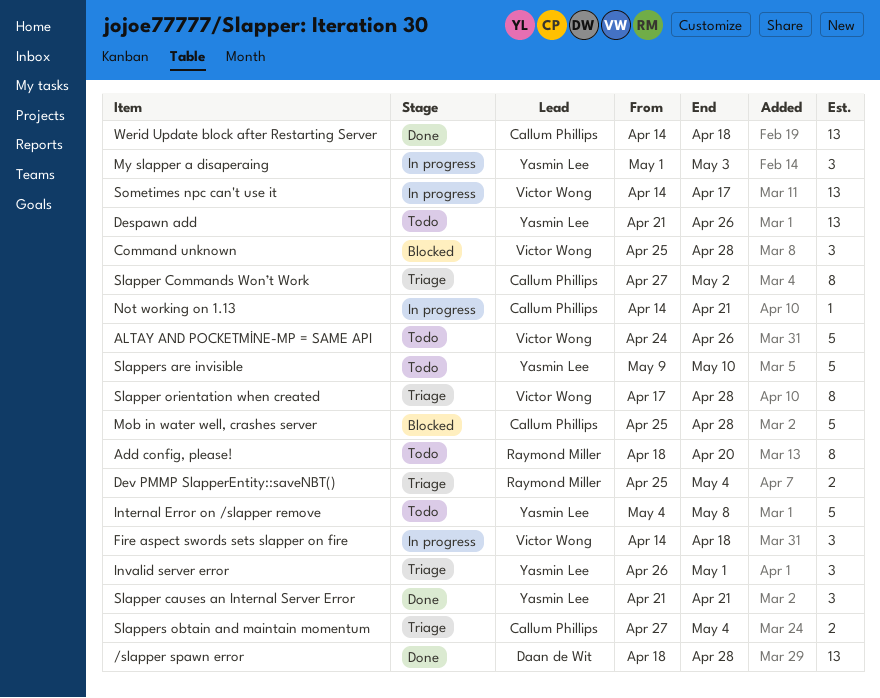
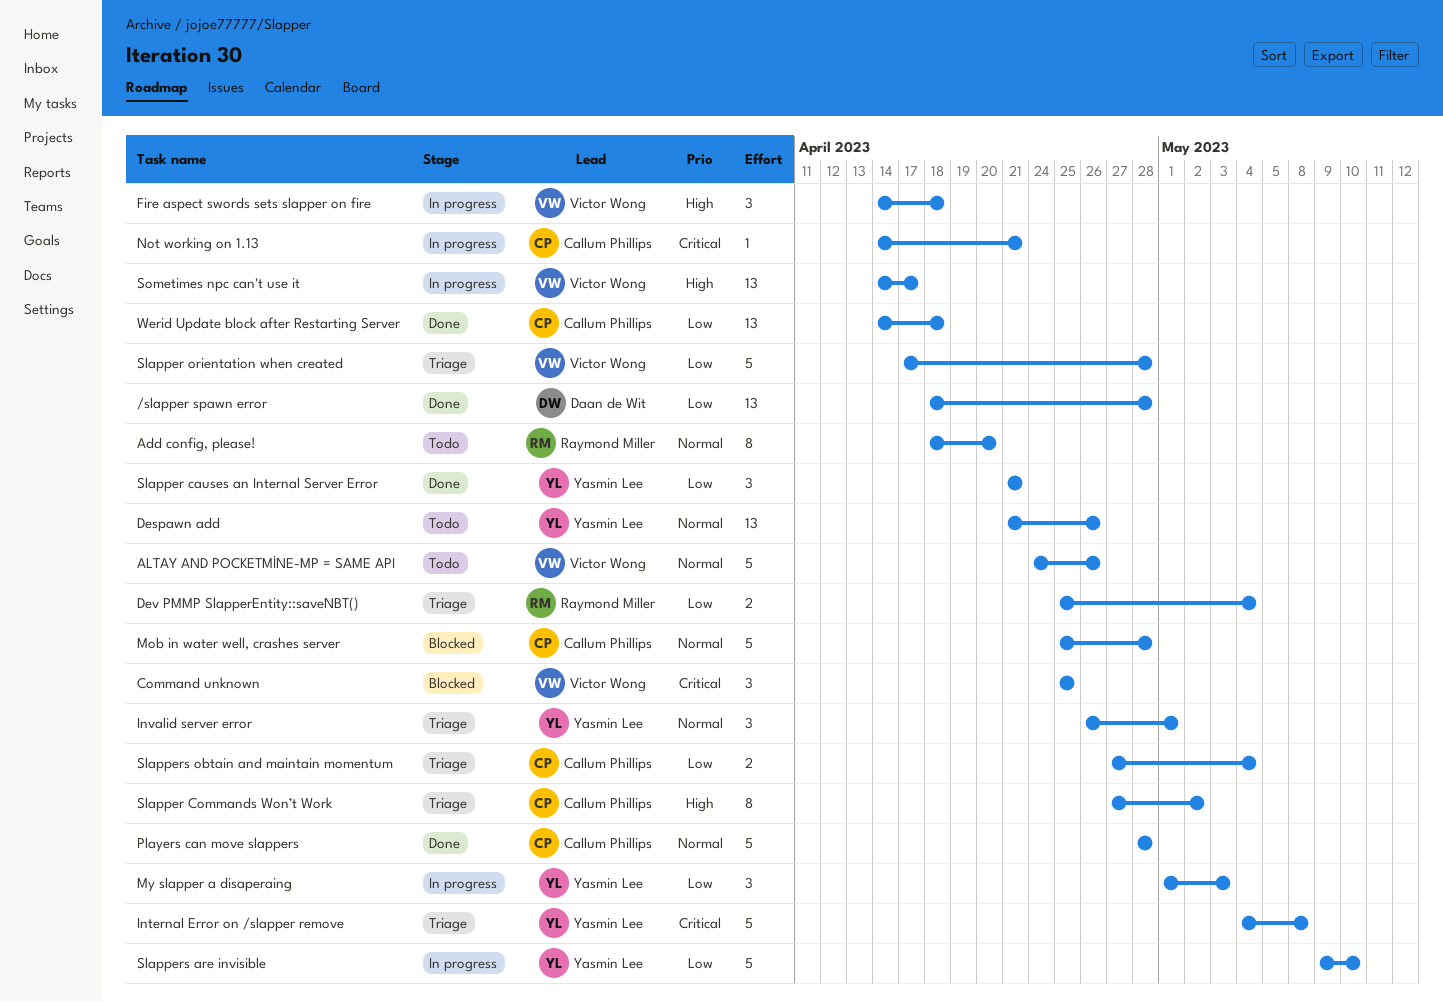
Command unknown, due: Apr 28 -> Apr 25
Internal Error on /slapper remove, status: Todo -> Triage
Players can move slappers: none -> present
Slapper orientation when created, estimate: 8 -> 5
Slappers are invisible, status: Todo -> In progress

